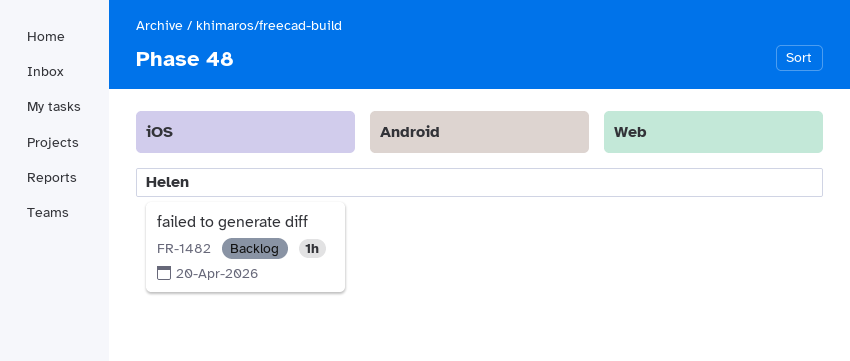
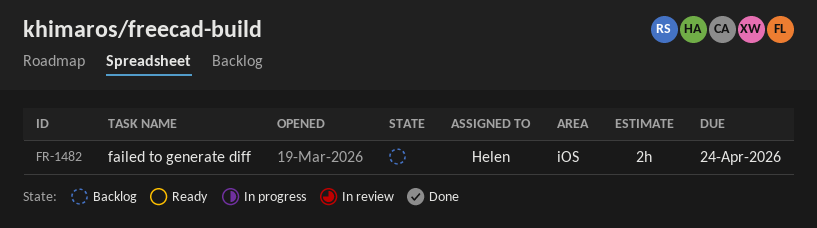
FR-1482, estimate: 1h -> 2h
FR-1482, due: Apr 20 -> Apr 24

